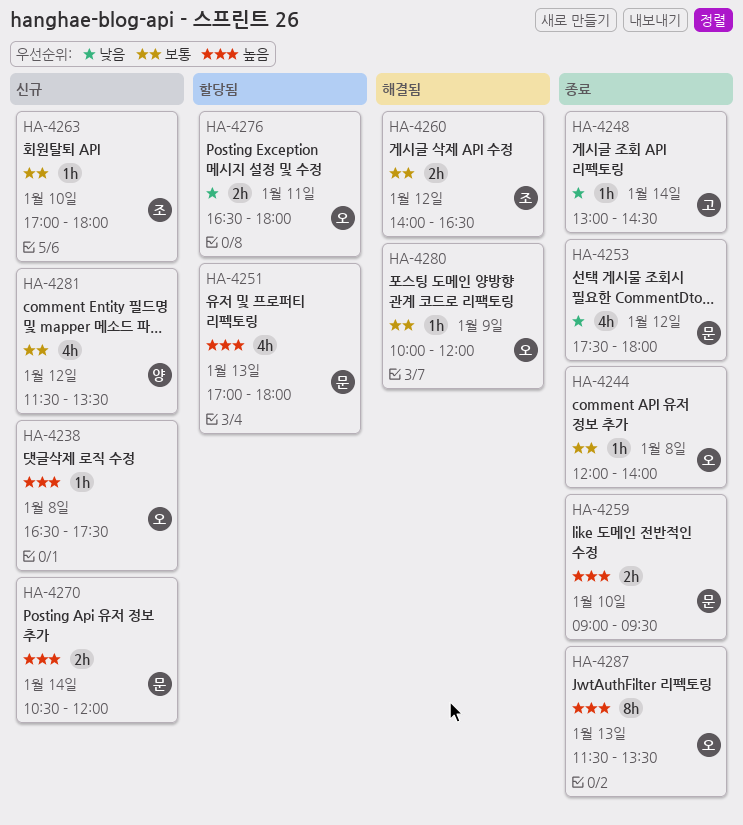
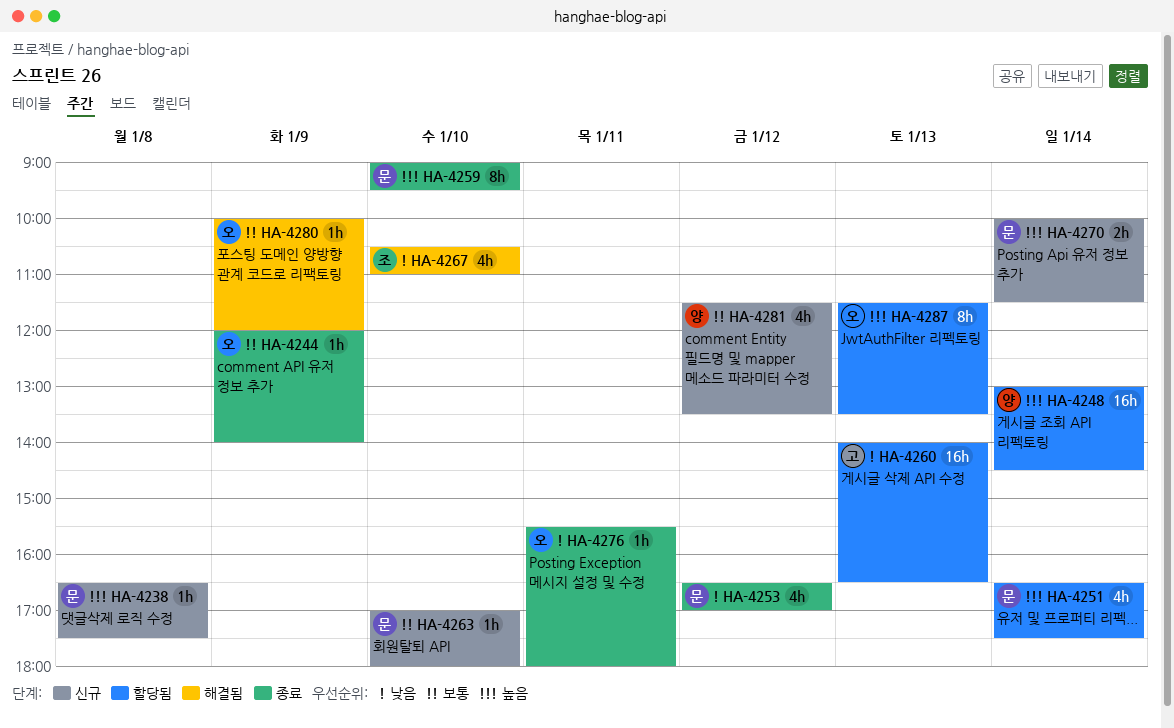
HA-4238, owner: 오 -> 문
HA-4244, day: Jan 8 -> Jan 9
HA-4248, status: 종료 -> 할당됨
HA-4248, owner: 고 -> 양
HA-4248, priority: 낮음 -> 높음
HA-4248, estimate: 1h -> 16h
HA-4251, day: Jan 13 -> Jan 14
HA-4251, begins: 17:00 -> 16:30
HA-4251, ends: 18:00 -> 17:30
HA-4253, begins: 17:30 -> 16:30
HA-4253, ends: 18:00 -> 17:00
HA-4259, estimate: 2h -> 8h
HA-4260, status: 해결됨 -> 할당됨
HA-4260, owner: 조 -> 고
HA-4260, priority: 보통 -> 낮음
HA-4260, estimate: 2h -> 16h
HA-4260, day: Jan 12 -> Jan 13
HA-4263, owner: 조 -> 문
HA-4267: none -> present
HA-4270, begins: 10:30 -> 10:00
HA-4270, ends: 12:00 -> 11:30
HA-4276, status: 할당됨 -> 종료
HA-4276, estimate: 2h -> 1h
HA-4276, begins: 16:30 -> 15:30
HA-4287, status: 종료 -> 할당됨

